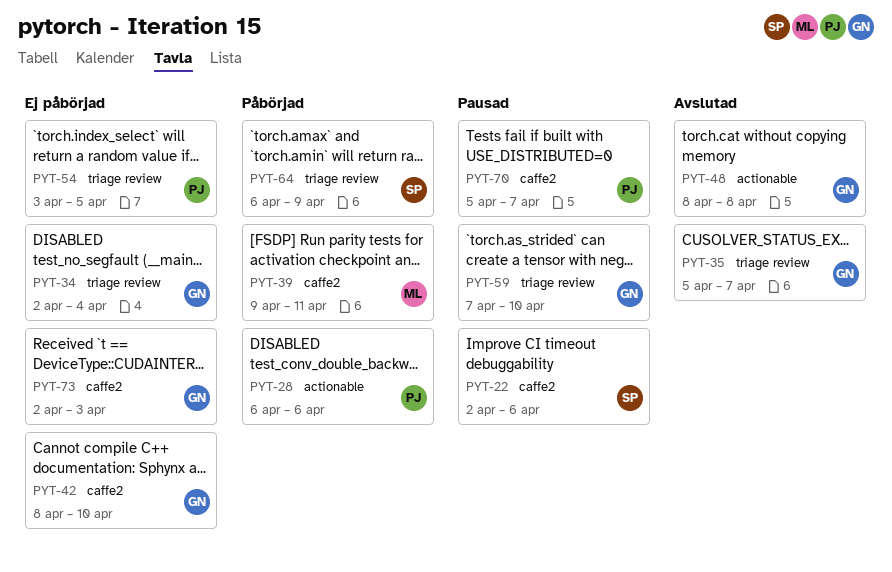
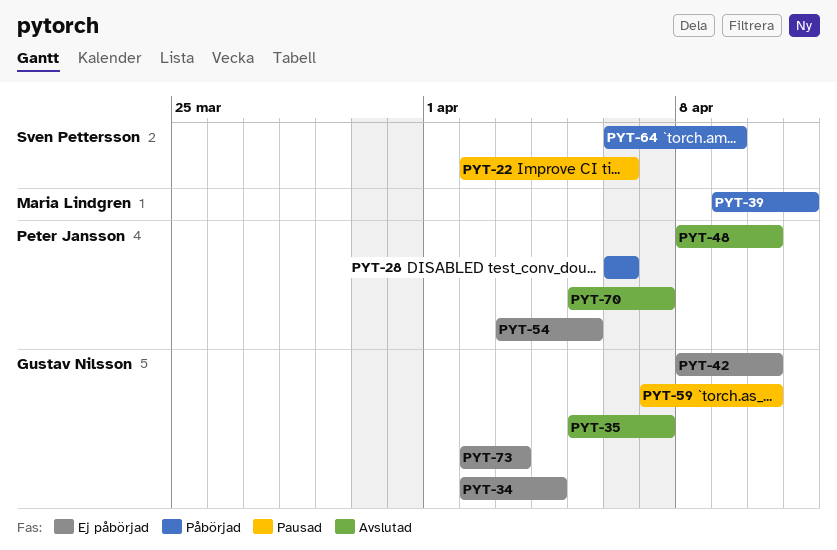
PYT-48, owner: Gustav Nilsson -> Peter Jansson
PYT-48, due: Apr 8 -> Apr 10
PYT-70, status: Pausad -> Avslutad

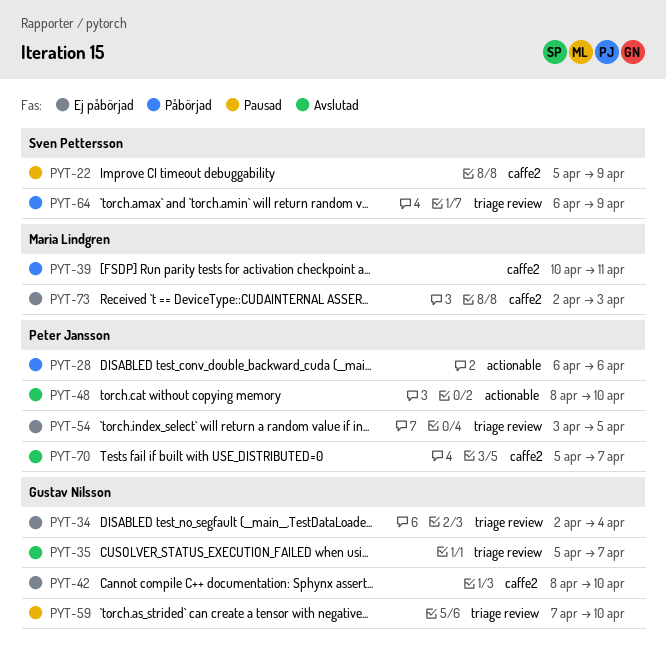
PYT-22, start: Apr 2 -> Apr 5
PYT-22, due: Apr 6 -> Apr 9
PYT-39, start: Apr 9 -> Apr 10
PYT-73, owner: Gustav Nilsson -> Maria Lindgren

